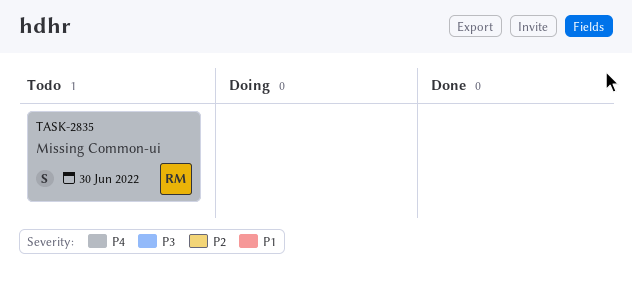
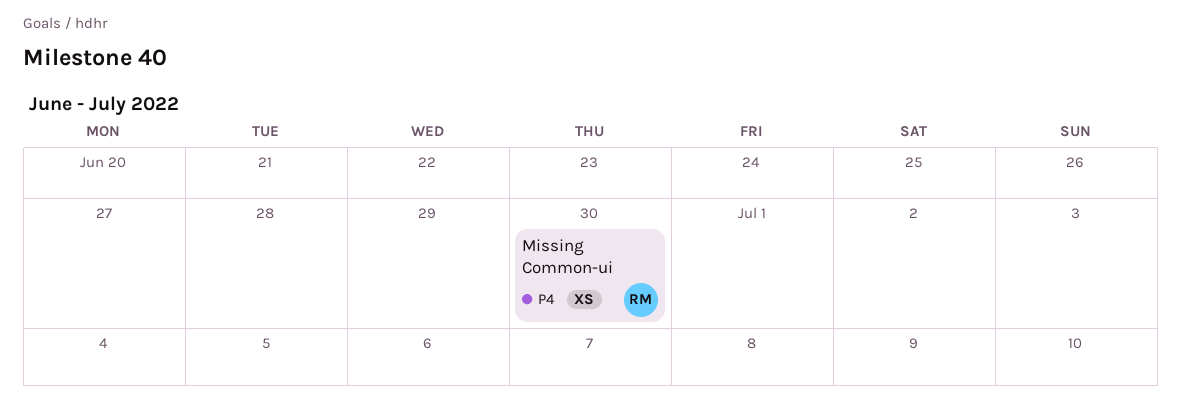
Missing Common-ui, estimate: S -> XS

